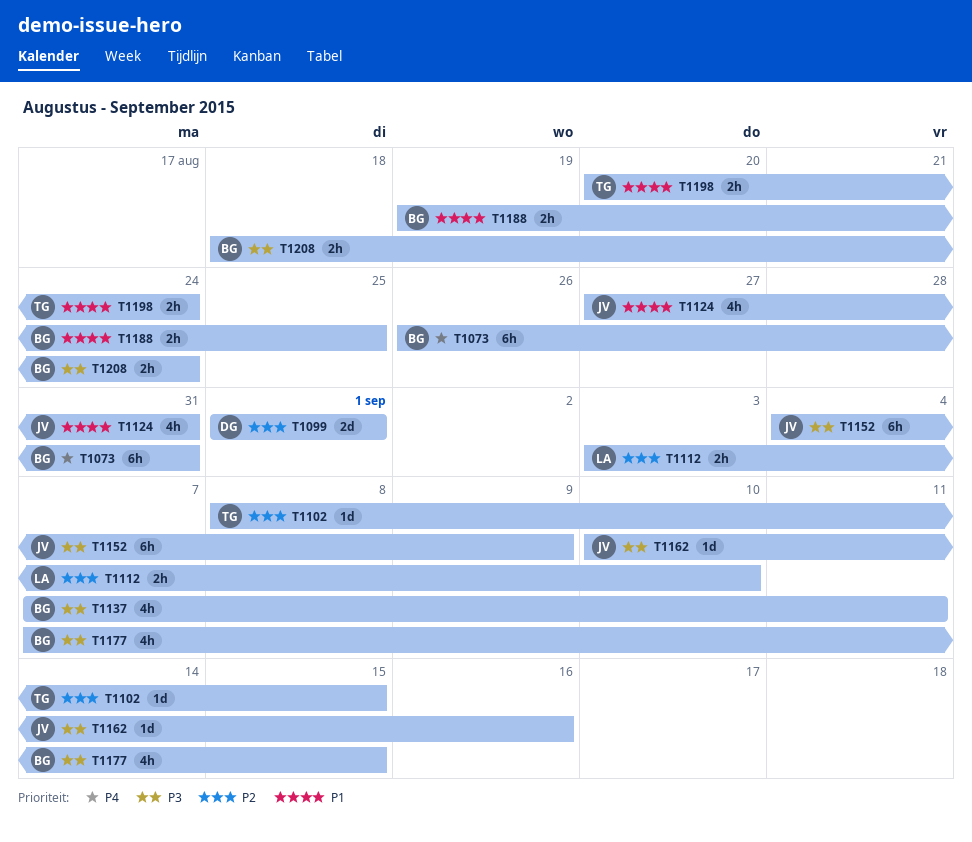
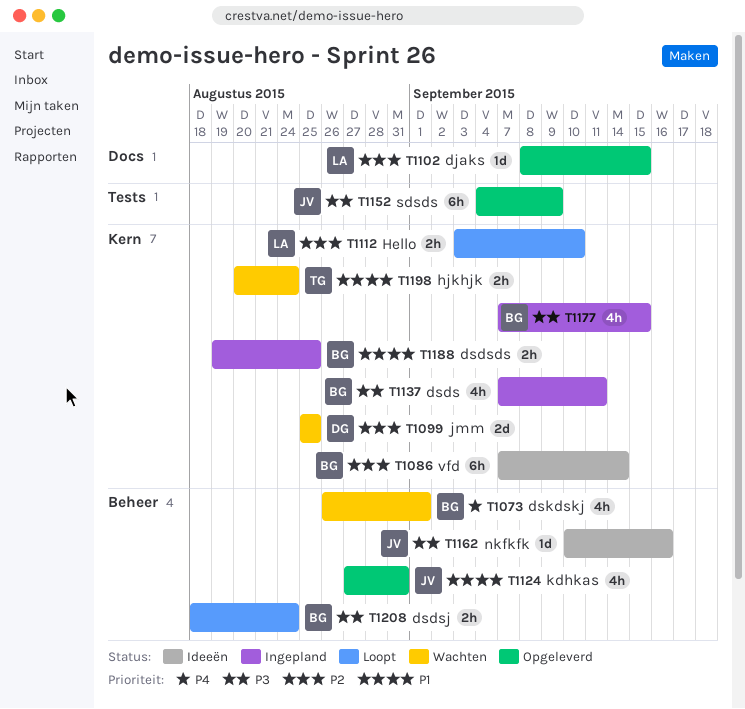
T1073, estimate: 6h -> 4h
T1073, due: Aug 31 -> Sep 1
T1086: none -> present
T1099, start: Sep 1 -> Aug 25
T1099, due: Sep 1 -> Aug 25
T1102, owner: TG -> LA

